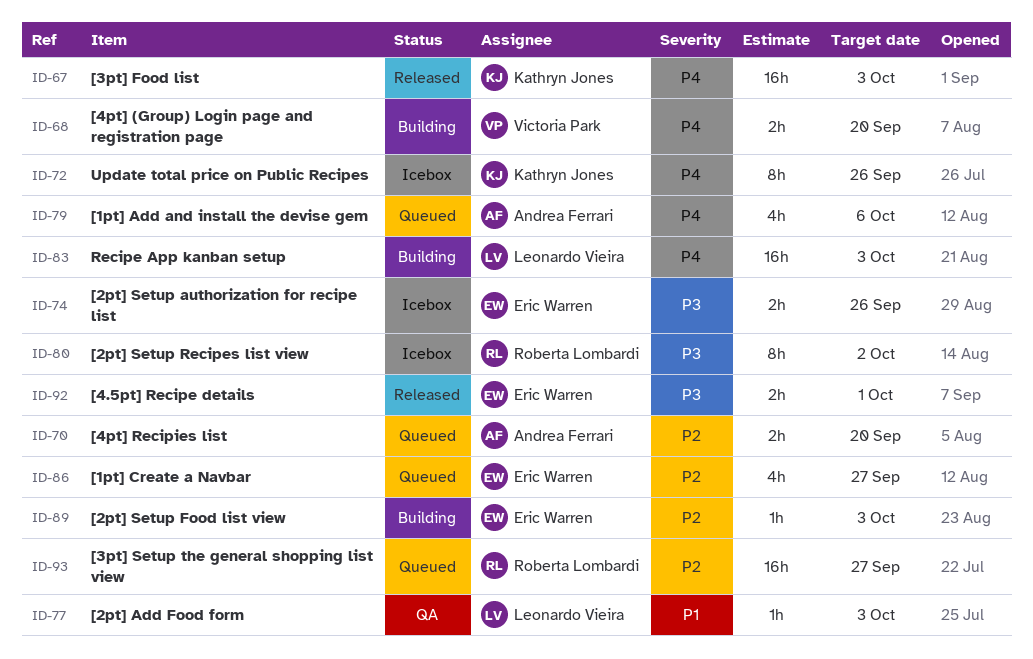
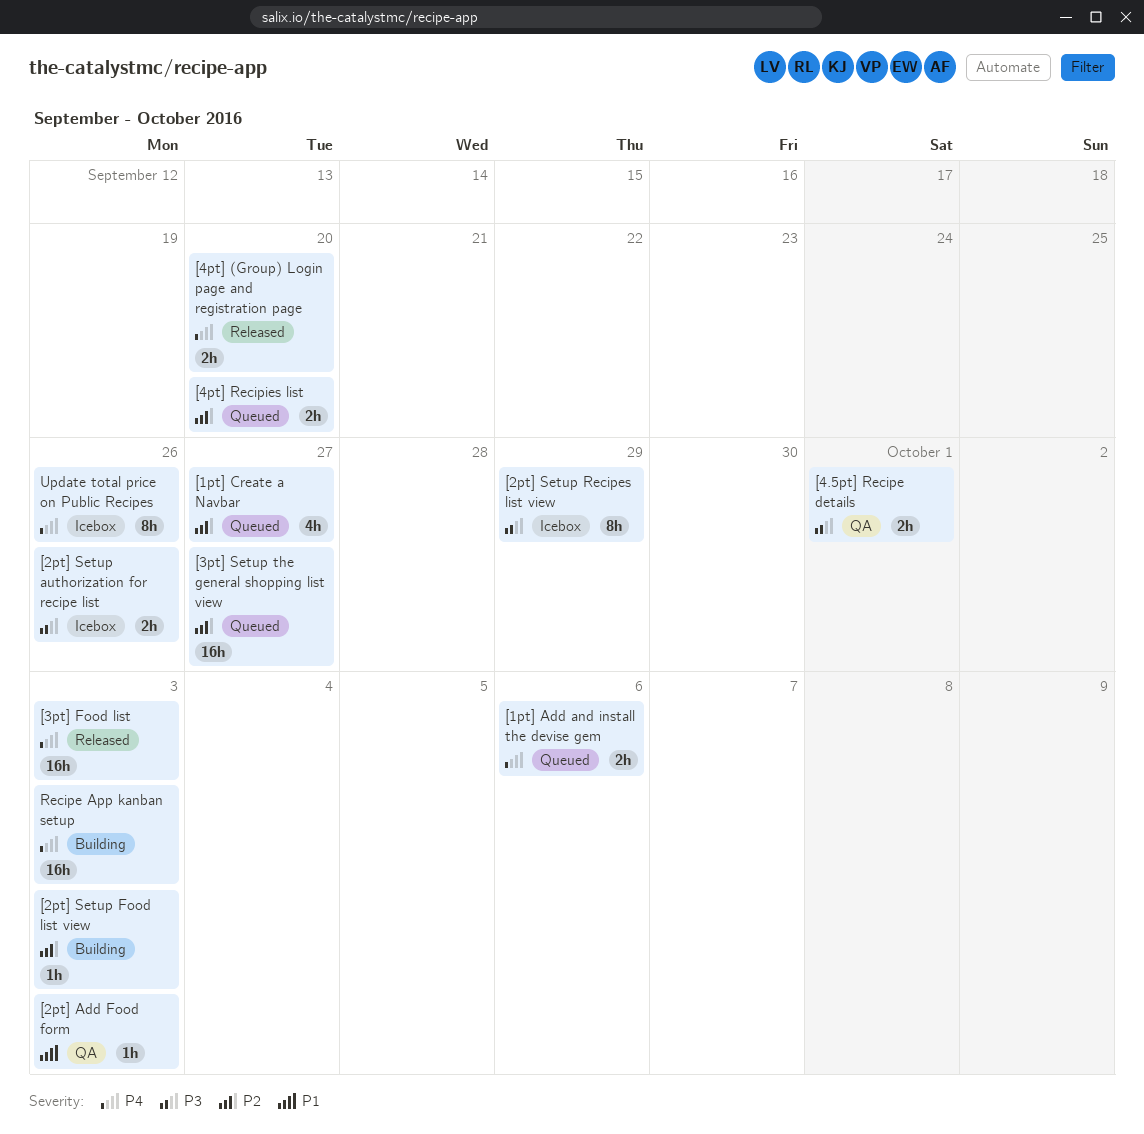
[1pt] Add and install the devise gem, estimate: 4h -> 2h
[2pt] Setup Recipes list view, due: Oct 2 -> Sep 29
[4.5pt] Recipe details, status: Released -> QA
[4pt] (Group) Login page and registration page, status: Building -> Released

